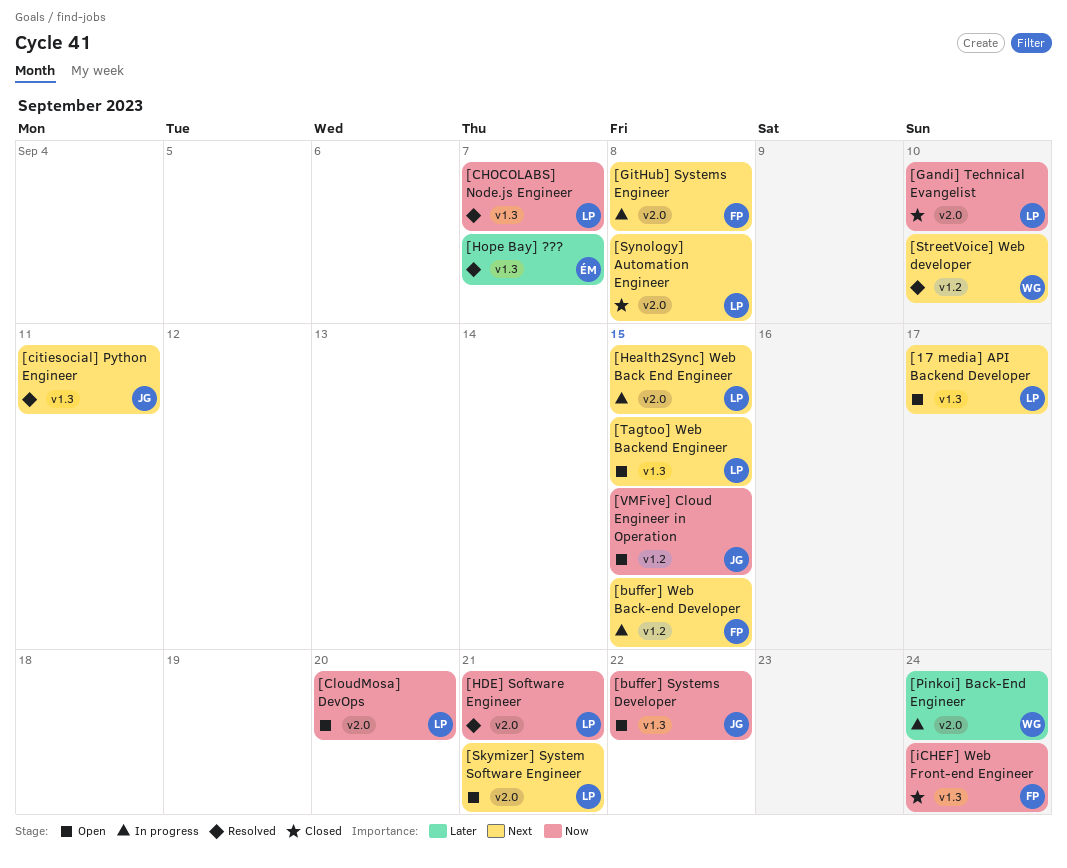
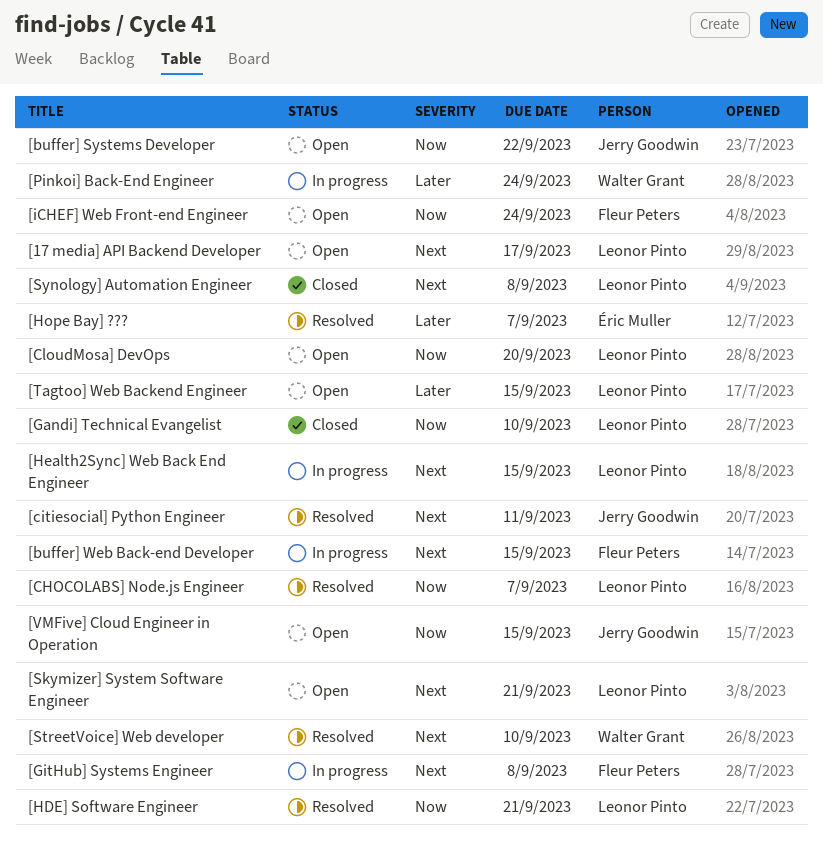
[iCHEF] Web Front-end Engineer, status: Closed -> Open
[Tagtoo] Web Backend Engineer, priority: Next -> Later

